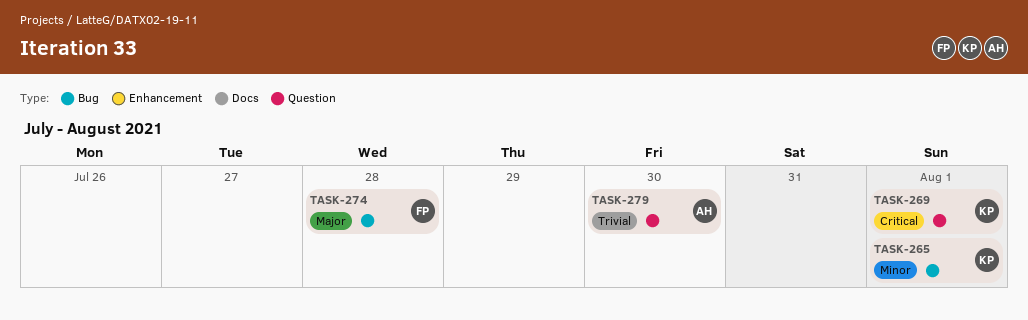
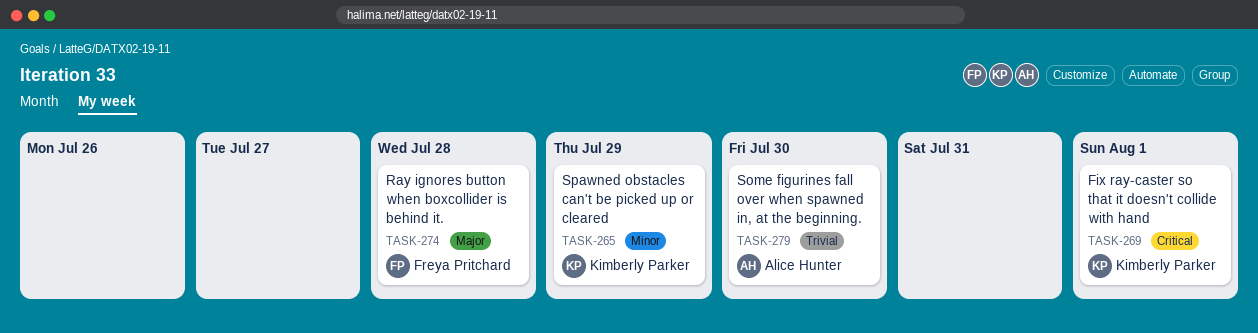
TASK-265, due: Aug 1 -> Jul 29

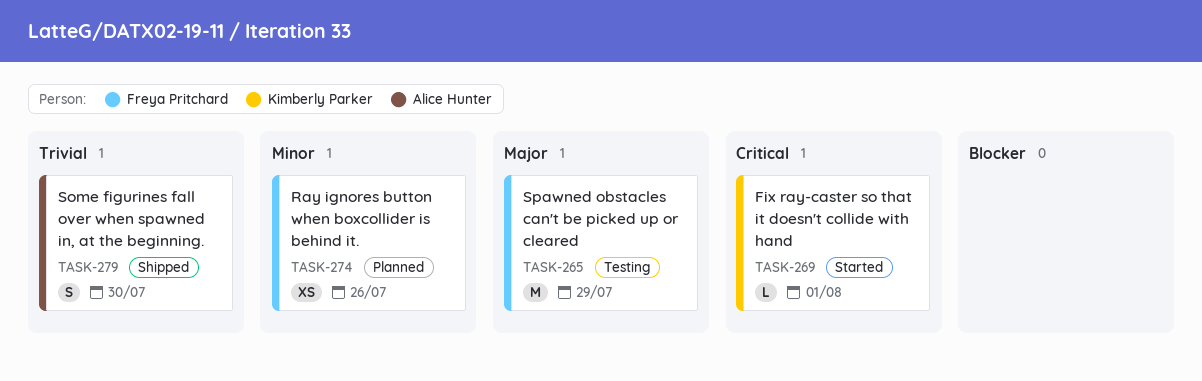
TASK-265, owner: Kimberly Parker -> Freya Pritchard
TASK-265, priority: Minor -> Major
TASK-274, priority: Major -> Minor
TASK-274, due: Jul 28 -> Jul 26

